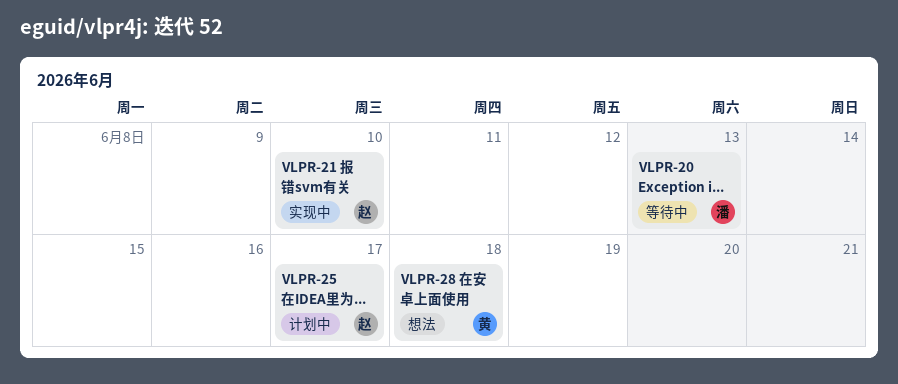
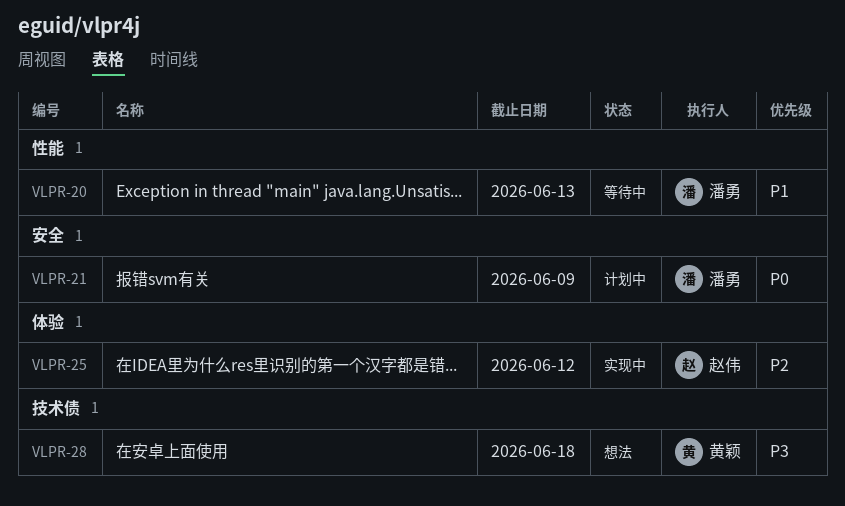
VLPR-21, status: 实现中 -> 计划中
VLPR-21, owner: 赵伟 -> 潘勇
VLPR-21, due: Jun 10 -> Jun 9
VLPR-25, status: 计划中 -> 实现中
VLPR-25, due: Jun 17 -> Jun 12

